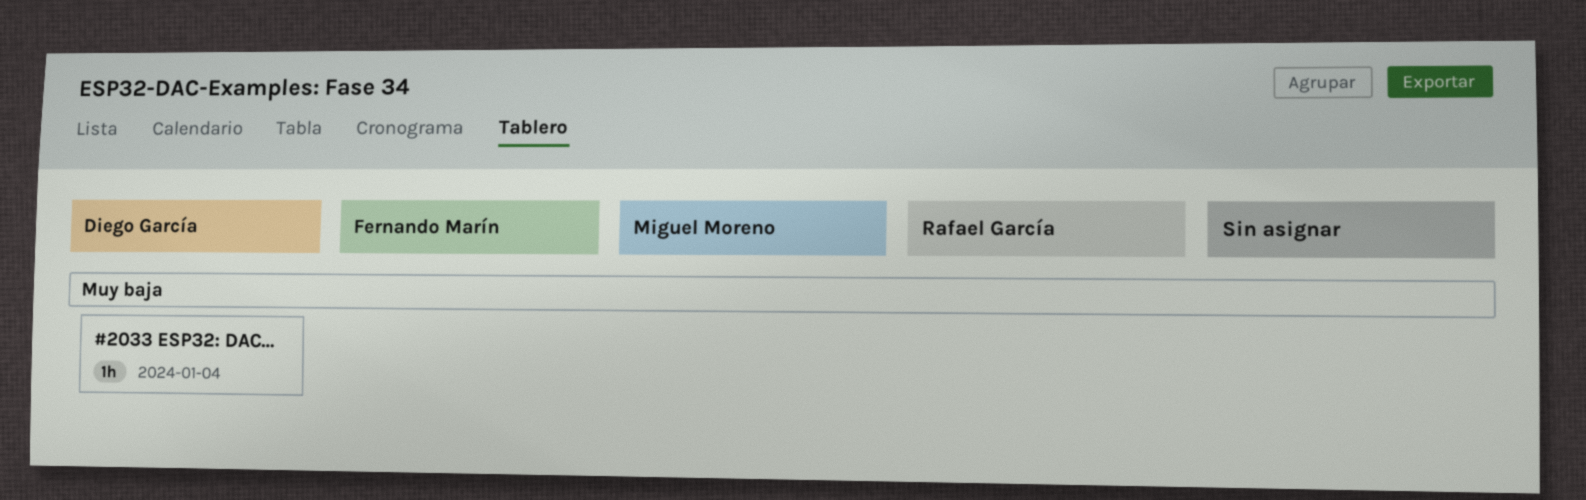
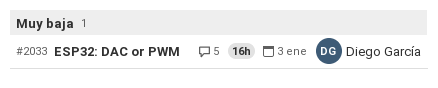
#2033, estimate: 1h -> 16h
#2033, due: Jan 4 -> Jan 3

